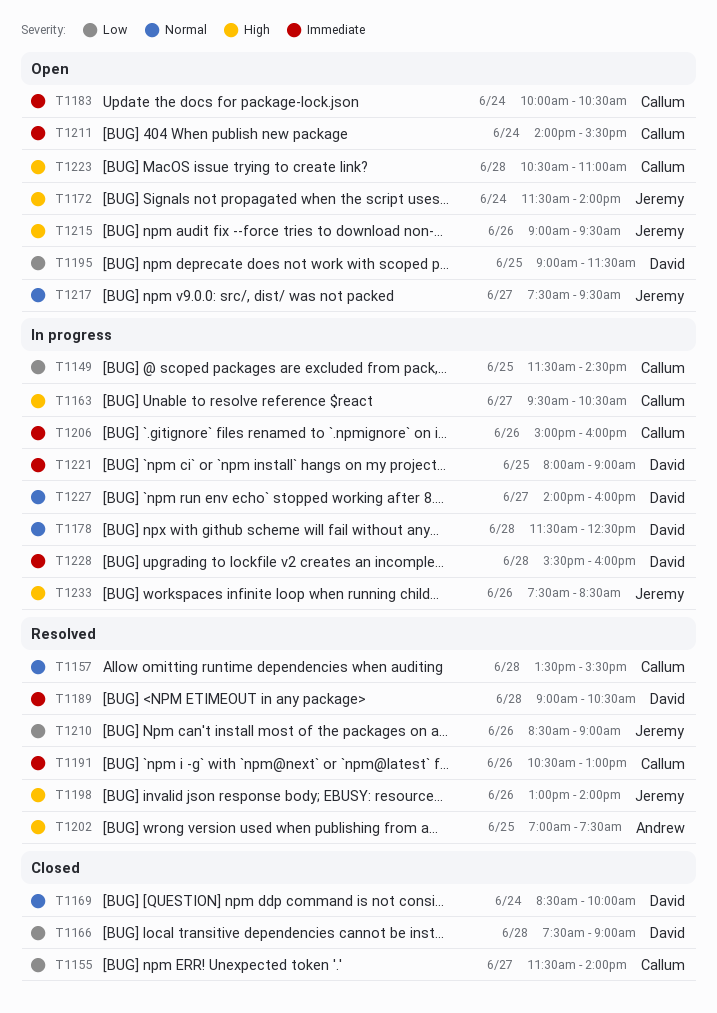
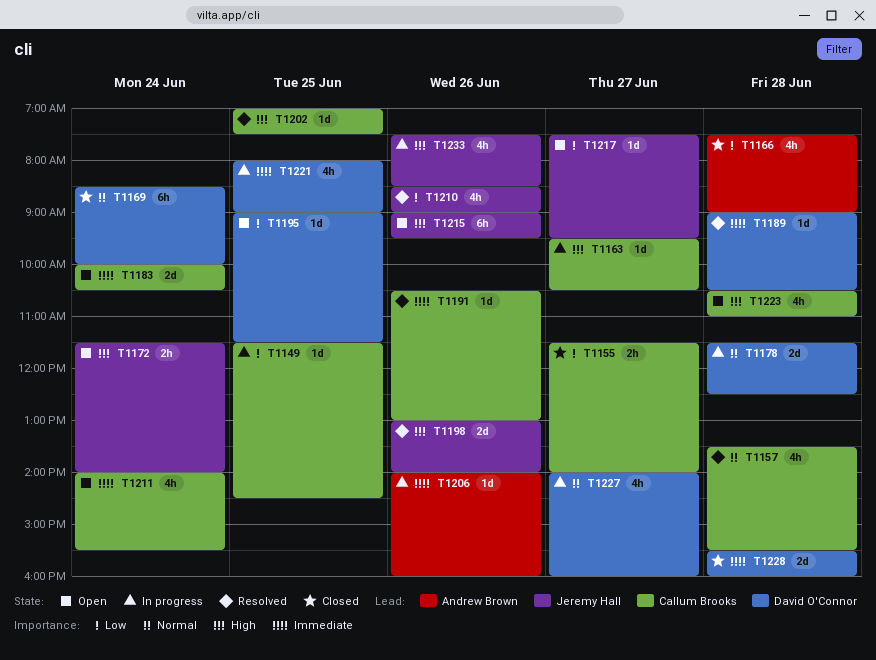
T1166, owner: David O'Connor -> Andrew Brown
T1202, owner: Andrew Brown -> Callum Brooks
T1206, owner: Callum Brooks -> Andrew Brown
T1206, begins: 15:00 -> 14:00
T1217, priority: Normal -> Low
T1228, status: In progress -> Closed

